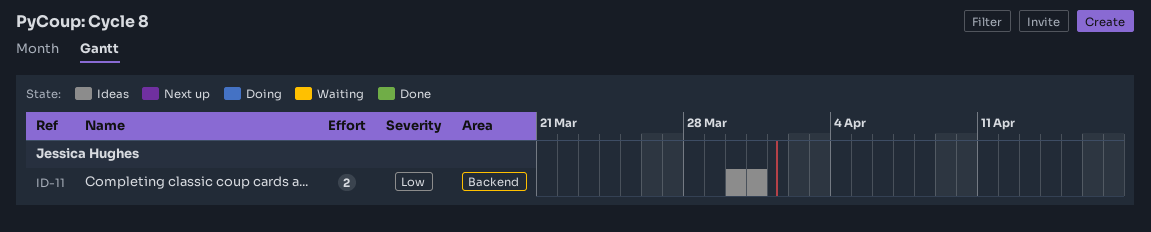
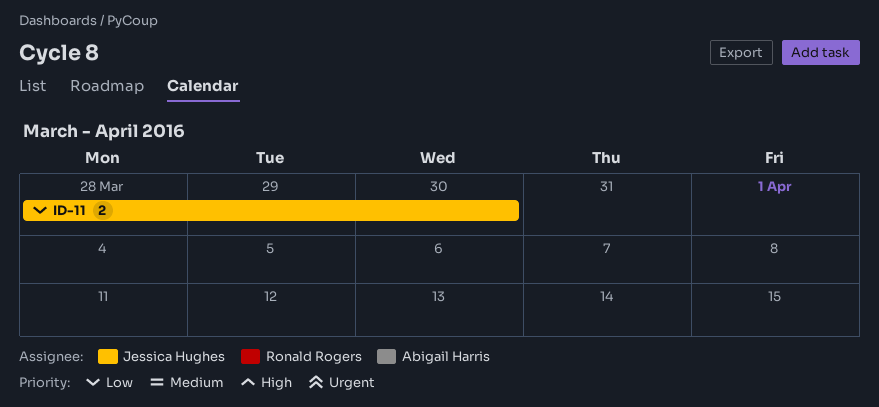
ID-11, start: Mar 30 -> Mar 28
ID-11, due: Mar 31 -> Mar 30

